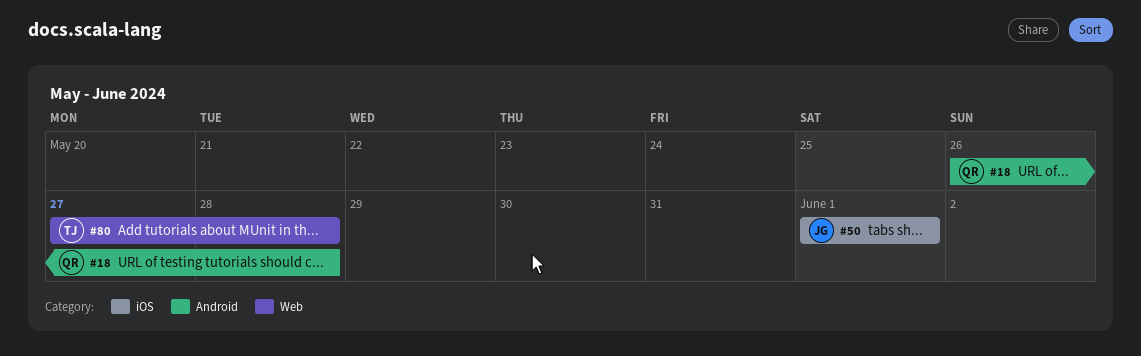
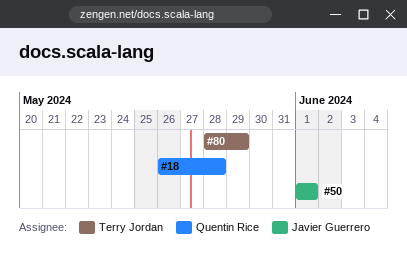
#80, start: May 27 -> May 28
#80, due: May 28 -> May 29

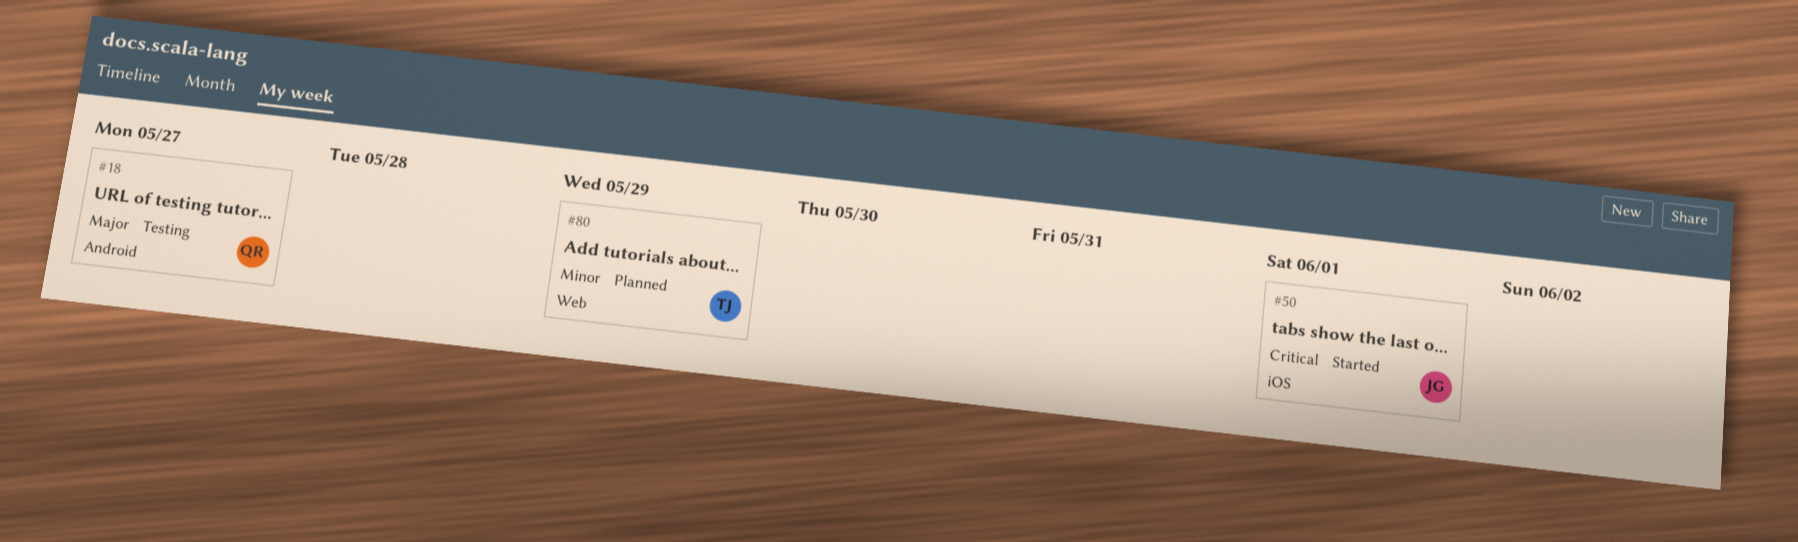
#18, due: May 28 -> May 27

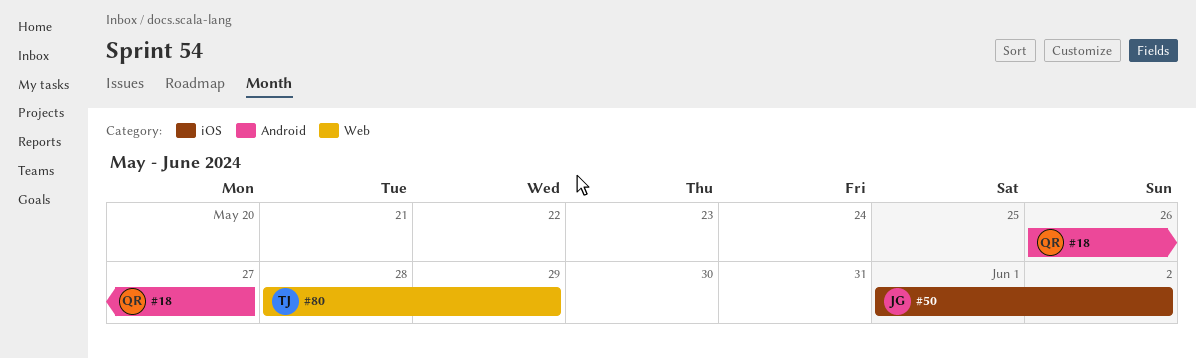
#50, due: Jun 1 -> Jun 2

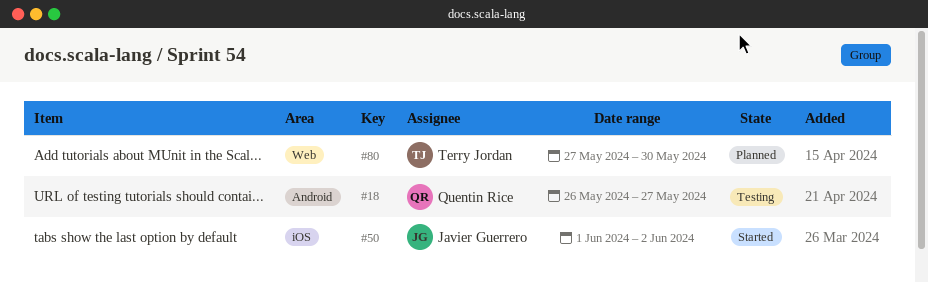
#80, start: May 28 -> May 27
#80, due: May 29 -> May 30

